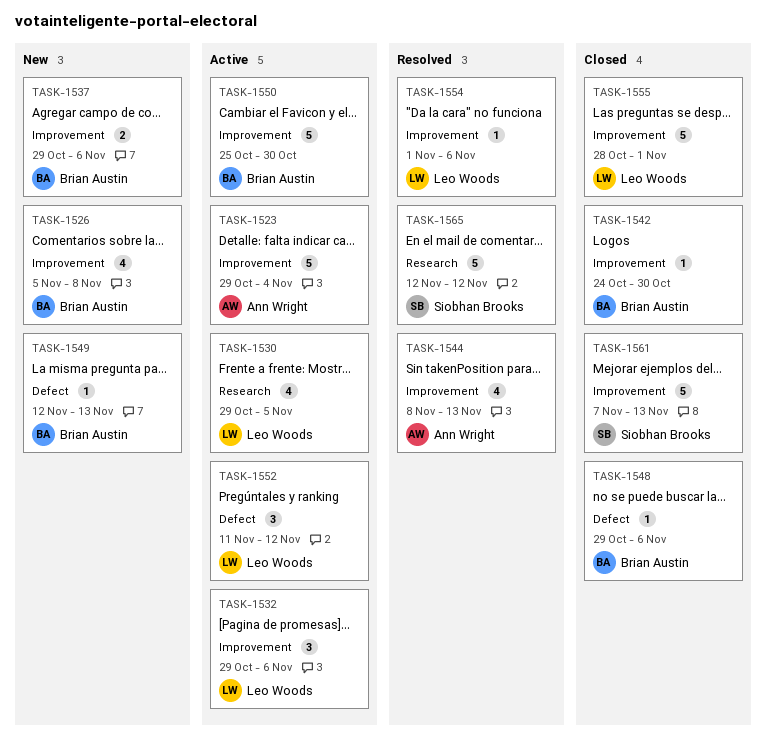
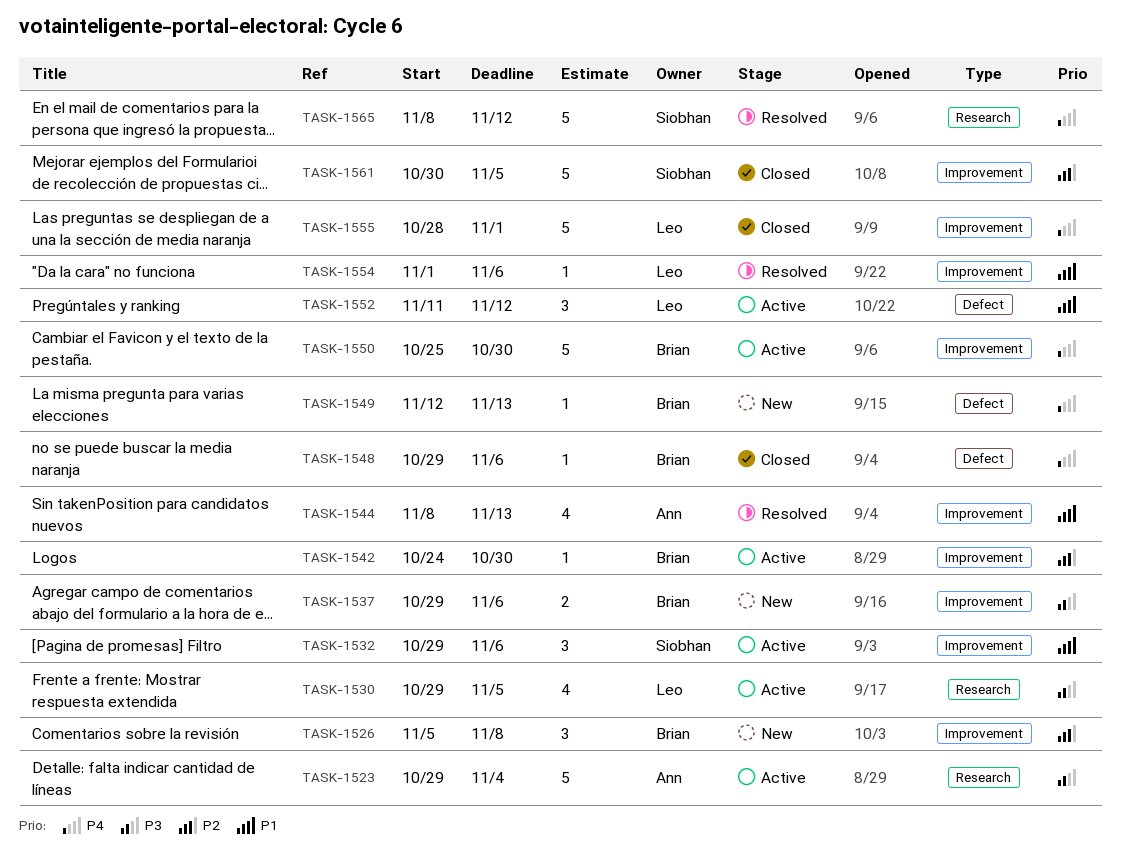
TASK-1523, label: Improvement -> Research
TASK-1526, estimate: 4 -> 3
TASK-1532, owner: Leo Woods -> Siobhan Brooks
TASK-1542, status: Closed -> Active
TASK-1561, start: Nov 7 -> Oct 30
TASK-1561, due: Nov 13 -> Nov 5
TASK-1565, start: Nov 12 -> Nov 8

